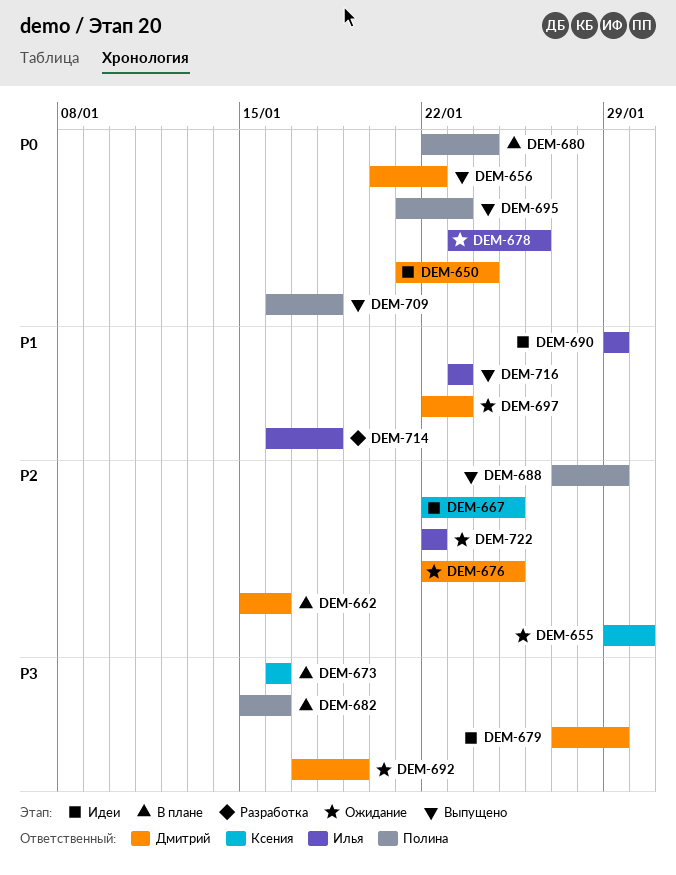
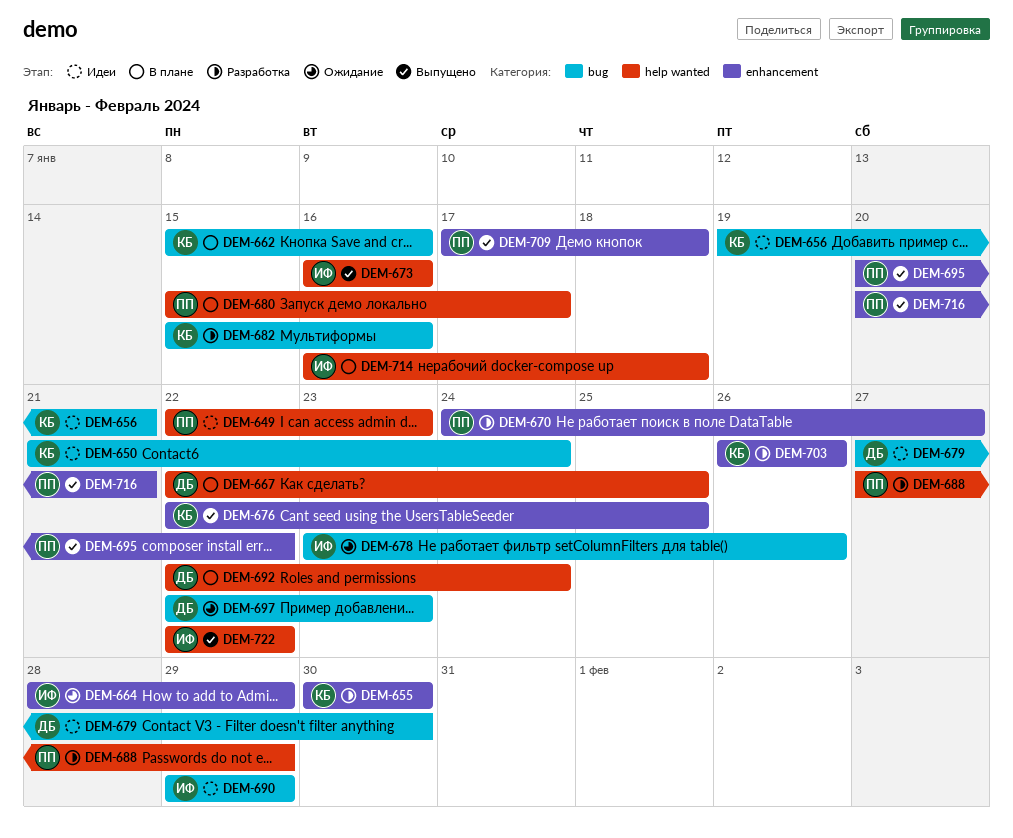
DEM-649: none -> present
DEM-650, owner: Дмитрий -> Ксения
DEM-655, status: Ожидание -> Разработка
DEM-655, start: Jan 29 -> Jan 30
DEM-656, status: Выпущено -> Идеи
DEM-656, owner: Дмитрий -> Ксения
DEM-656, start: Jan 20 -> Jan 19
DEM-656, due: Jan 22 -> Jan 21
DEM-662, owner: Дмитрий -> Ксения
DEM-664: none -> present
DEM-667, status: Идеи -> В плане
DEM-667, owner: Ксения -> Дмитрий
DEM-670: none -> present
DEM-673, status: В плане -> Выпущено
DEM-673, owner: Ксения -> Илья
DEM-676, status: Ожидание -> Выпущено
DEM-676, owner: Дмитрий -> Ксения
DEM-679, due: Jan 29 -> Jan 30
DEM-680, start: Jan 22 -> Jan 15
DEM-680, due: Jan 24 -> Jan 17
DEM-682, status: В плане -> Разработка
DEM-682, owner: Полина -> Ксения
DEM-688, status: Выпущено -> Разработка
DEM-692, status: Ожидание -> В плане
DEM-692, start: Jan 17 -> Jan 22
DEM-692, due: Jan 19 -> Jan 24
DEM-695, start: Jan 21 -> Jan 20
DEM-695, due: Jan 23 -> Jan 22
DEM-703: none -> present
DEM-709, start: Jan 16 -> Jan 17
DEM-714, status: Разработка -> В плане
DEM-716, owner: Илья -> Полина
DEM-716, start: Jan 23 -> Jan 20
DEM-716, due: Jan 23 -> Jan 21
DEM-722, status: Ожидание -> Выпущено

